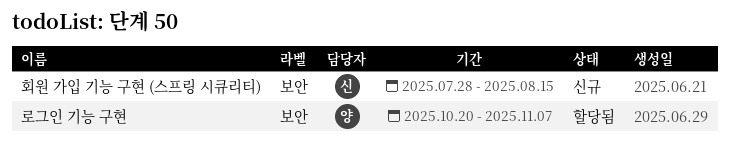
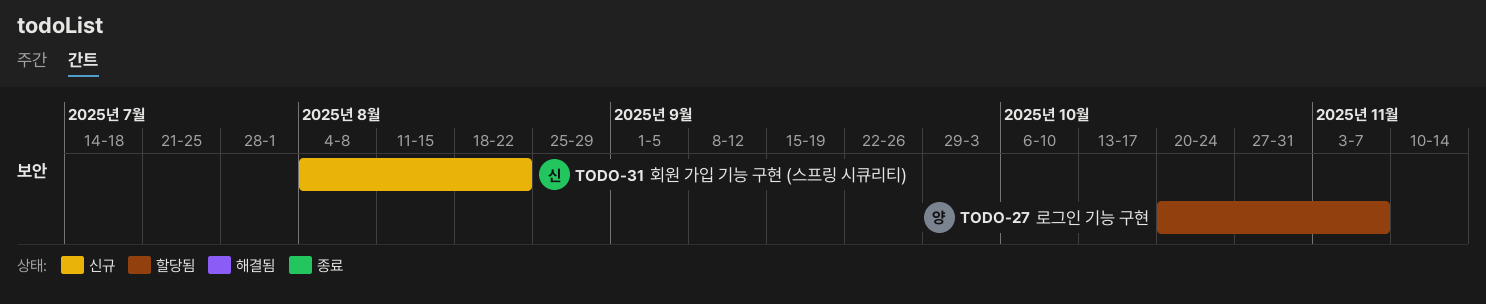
회원 가입 기능 구현 (스프링 시큐리티), start: Jul 28 -> Aug 4
회원 가입 기능 구현 (스프링 시큐리티), due: Aug 15 -> Aug 22

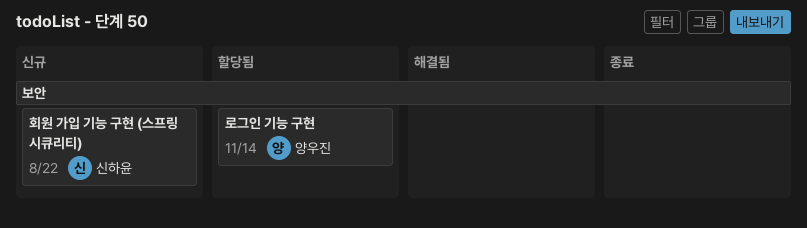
로그인 기능 구현, due: Nov 7 -> Nov 14

